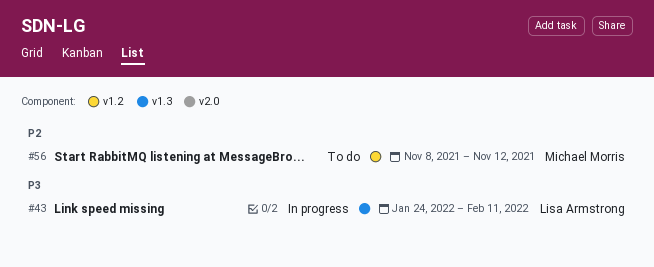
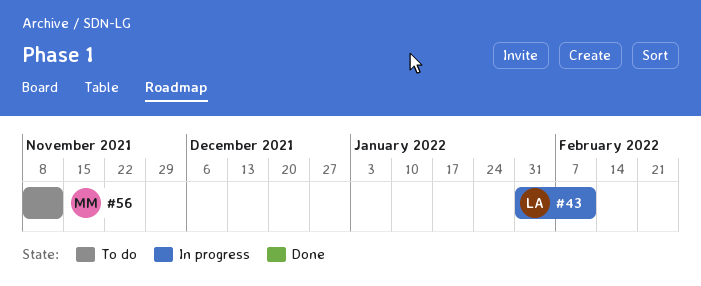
#43, start: Jan 24 -> Jan 31

